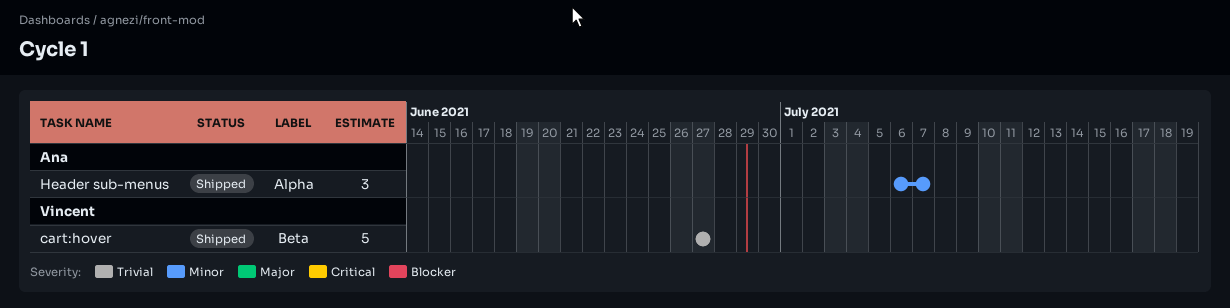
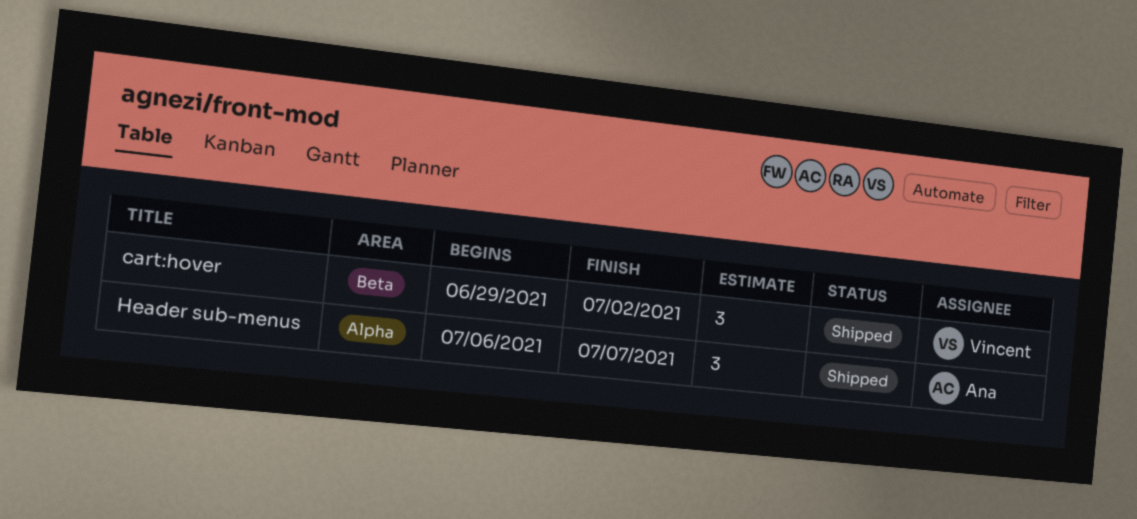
cart:hover, estimate: 5 -> 3
cart:hover, start: Jun 27 -> Jun 29
cart:hover, due: Jun 27 -> Jul 2

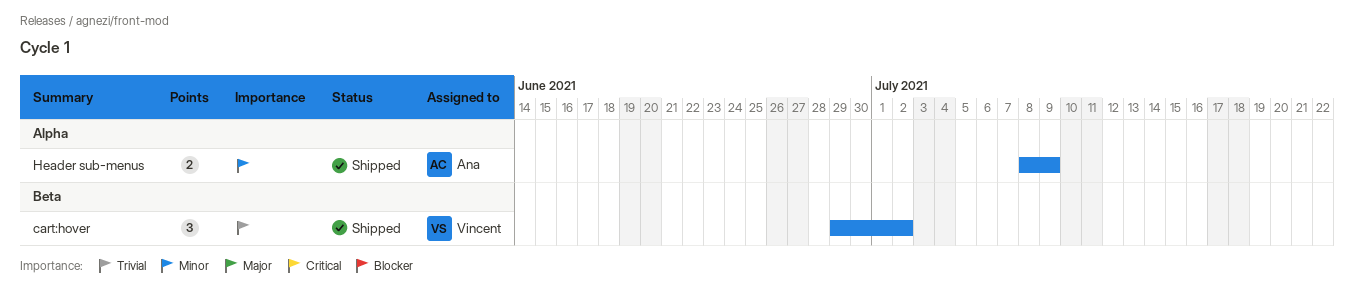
Header sub-menus, estimate: 3 -> 2
Header sub-menus, start: Jul 6 -> Jul 8
Header sub-menus, due: Jul 7 -> Jul 9

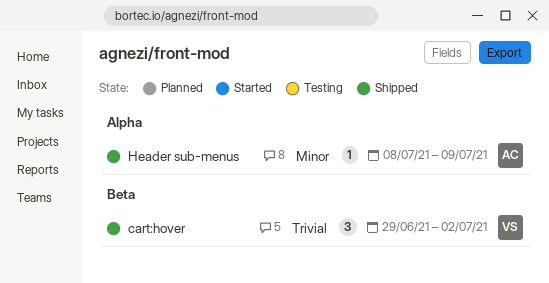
Header sub-menus, estimate: 2 -> 1

